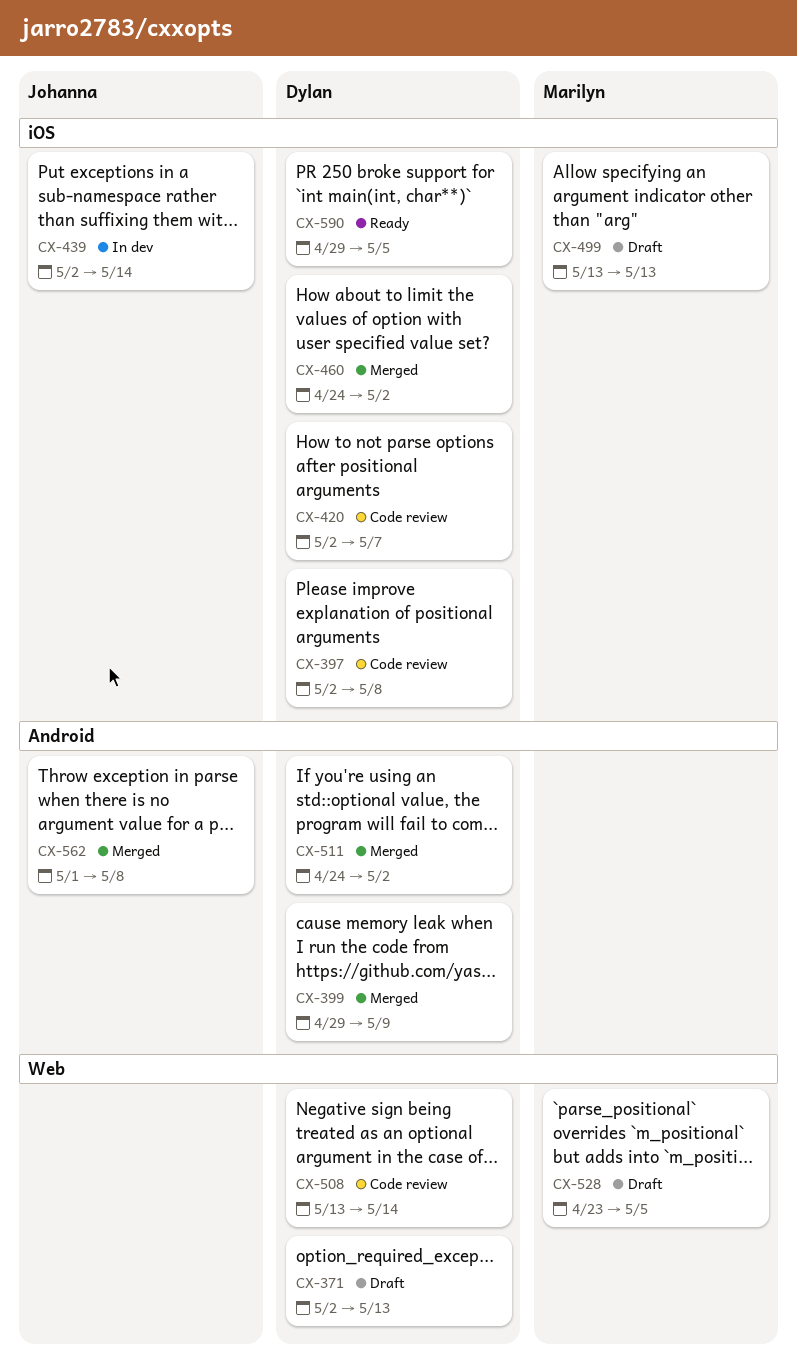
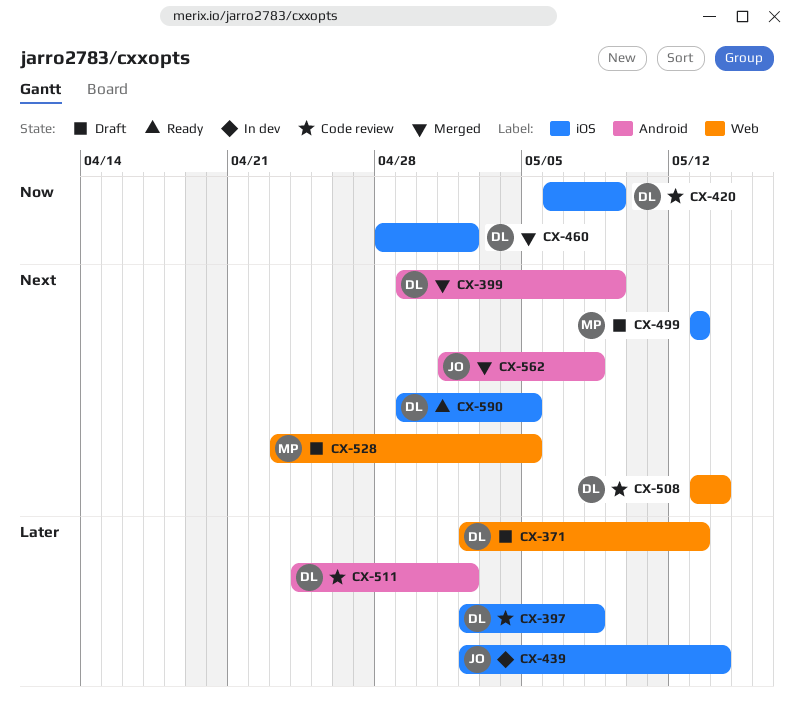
CX-420, start: May 2 -> May 6
CX-420, due: May 7 -> May 9
CX-460, start: Apr 24 -> Apr 28
CX-511, status: Merged -> Code review

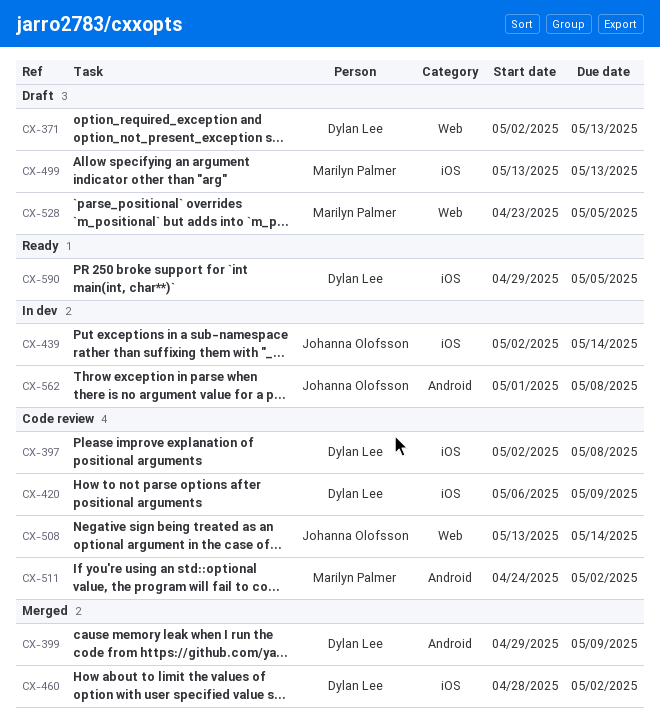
CX-508, owner: Dylan Lee -> Johanna Olofsson
CX-511, owner: Dylan Lee -> Marilyn Palmer
CX-562, status: Merged -> In dev

